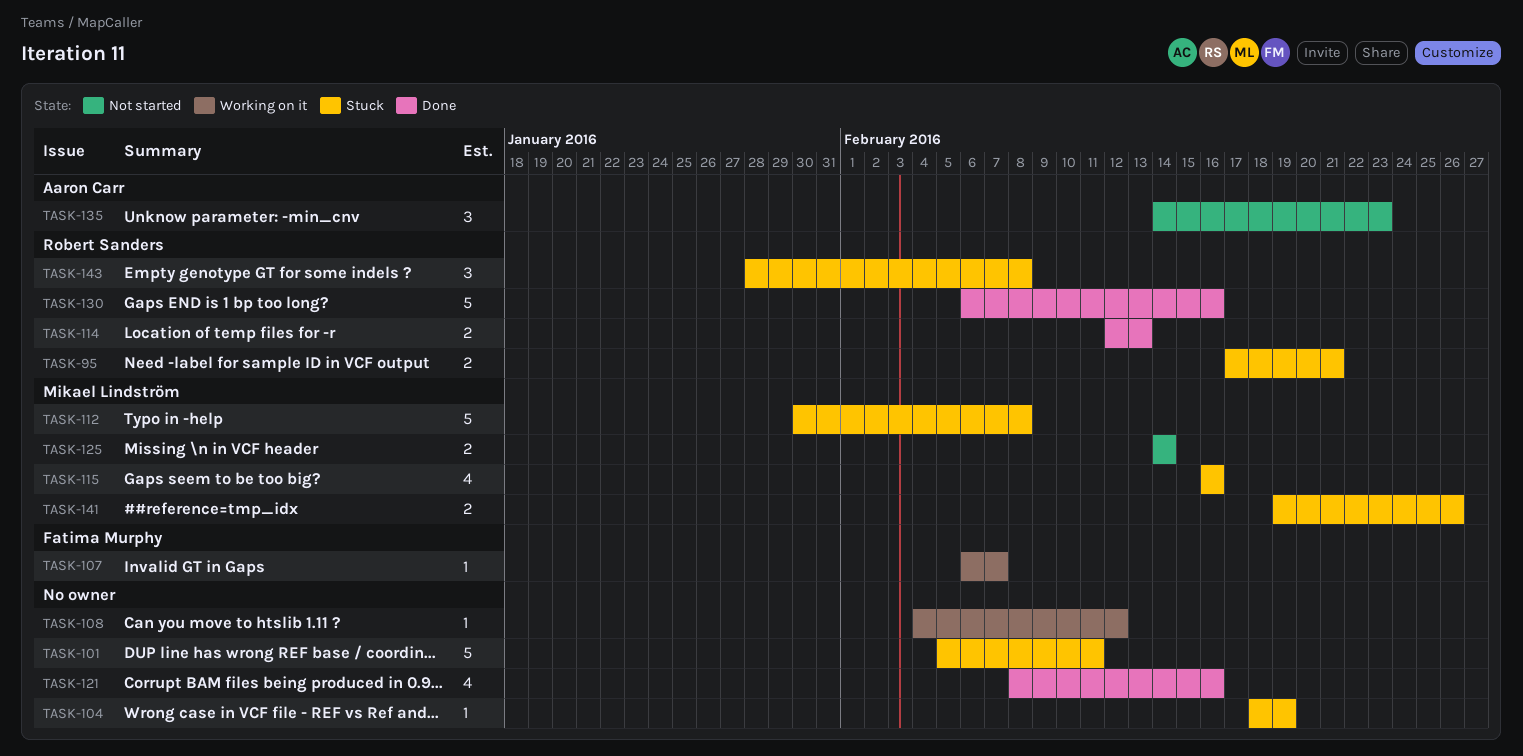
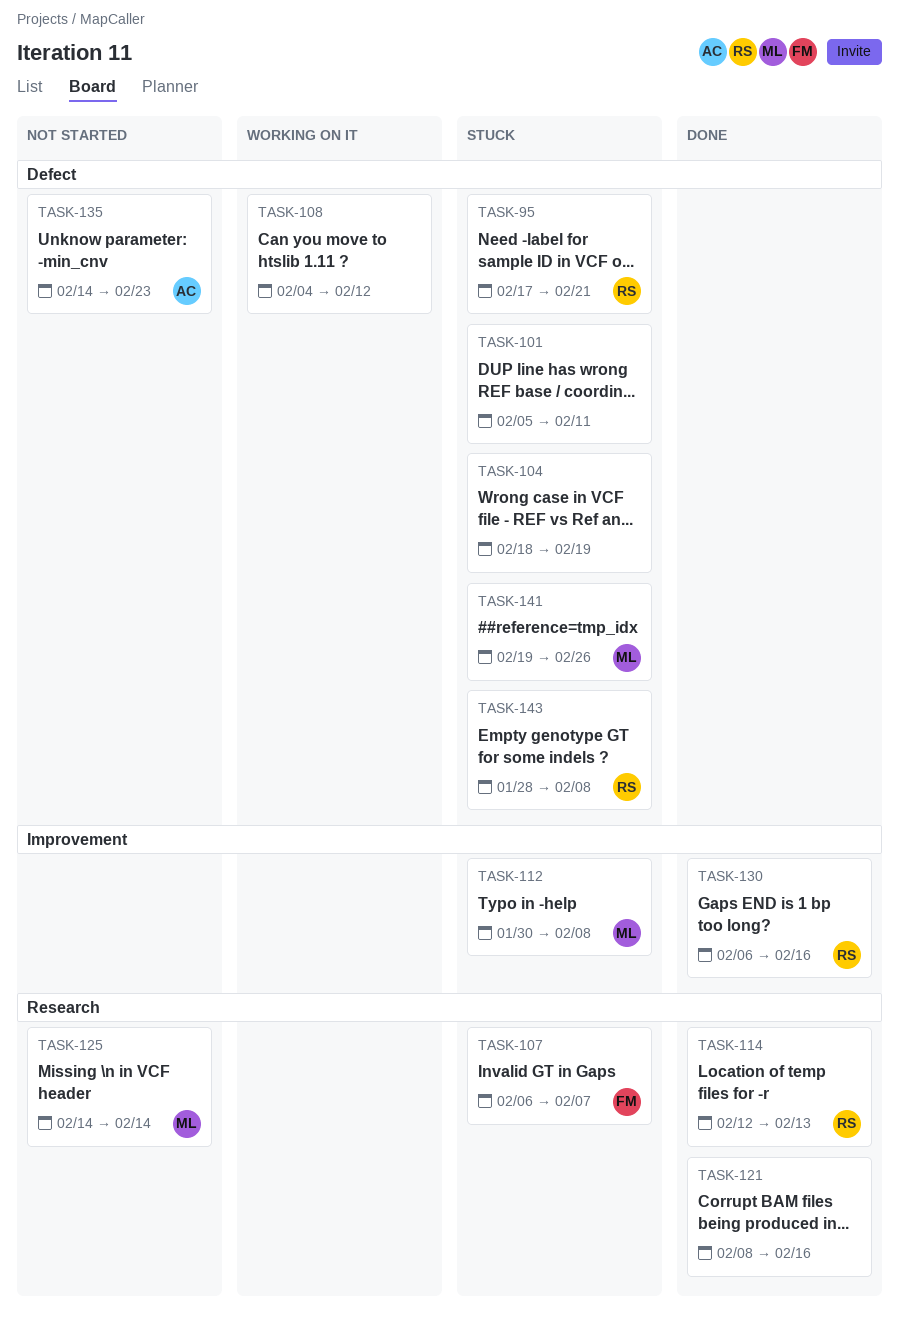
TASK-107, status: Working on it -> Stuck
TASK-115: present -> none

